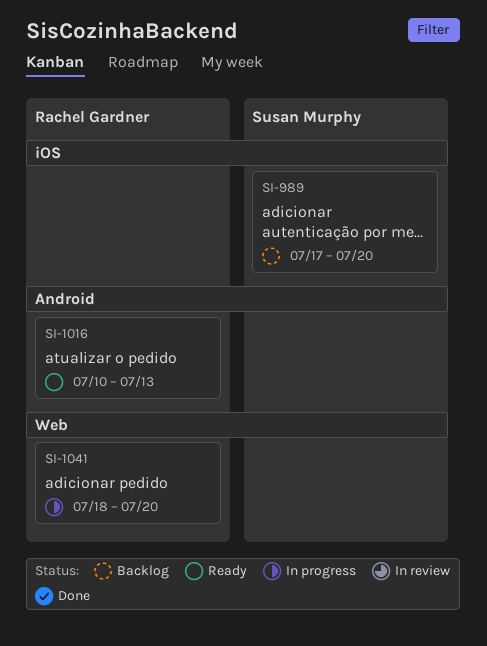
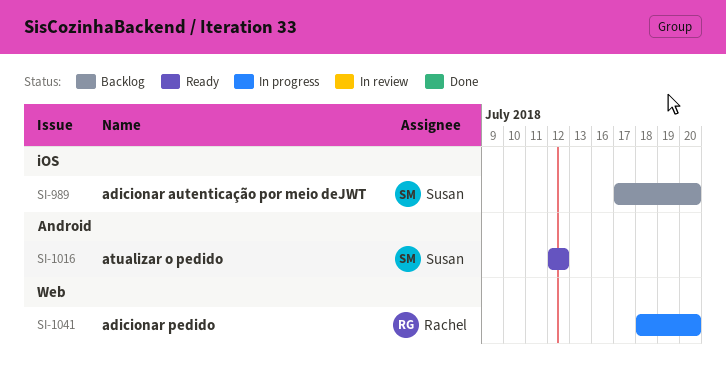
SI-1016, owner: Rachel Gardner -> Susan Murphy
SI-1016, start: Jul 10 -> Jul 12
SI-1016, due: Jul 13 -> Jul 12

